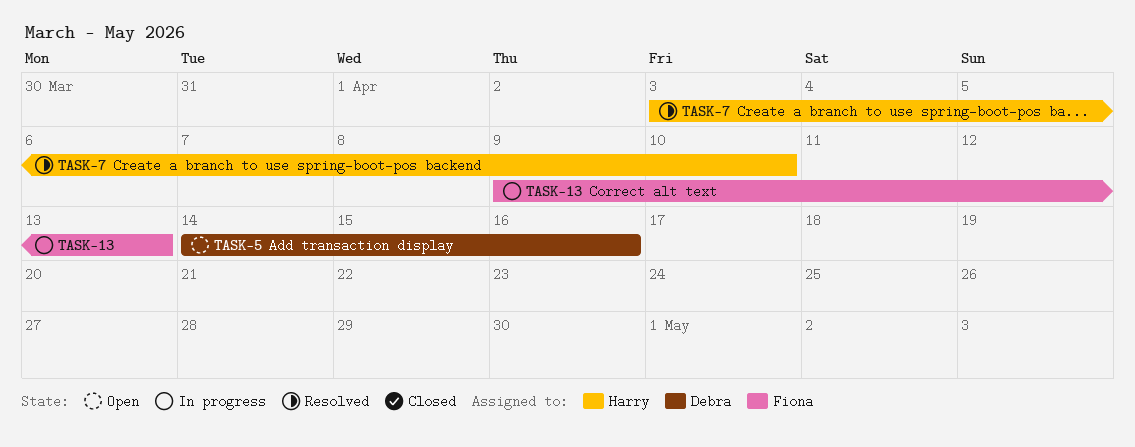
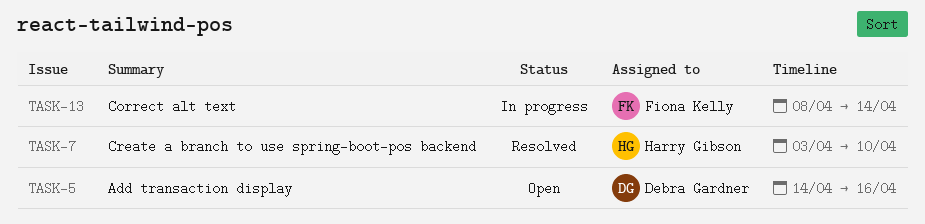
TASK-13, start: Apr 9 -> Apr 8
TASK-13, due: Apr 13 -> Apr 14

